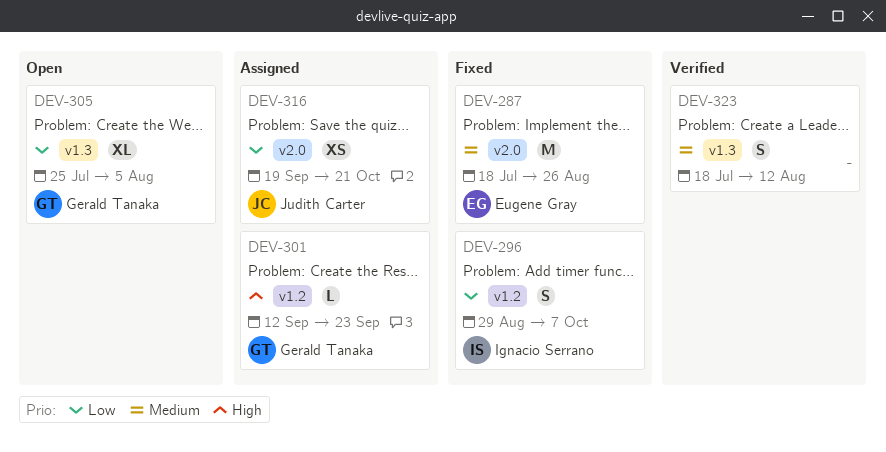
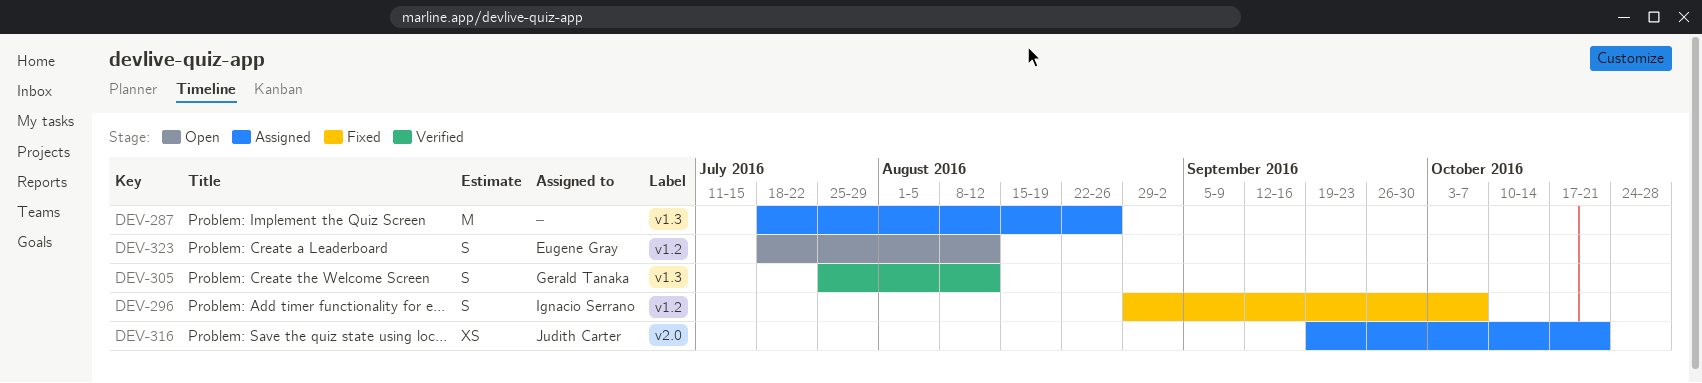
DEV-287, status: Fixed -> Assigned
DEV-287, owner: Eugene Gray -> none
DEV-287, label: v2.0 -> v1.3
DEV-301: present -> none
DEV-305, status: Open -> Verified
DEV-305, estimate: XL -> S
DEV-305, due: Aug 5 -> Aug 12
DEV-323, status: Verified -> Open
DEV-323, owner: none -> Eugene Gray
DEV-323, label: v1.3 -> v1.2

